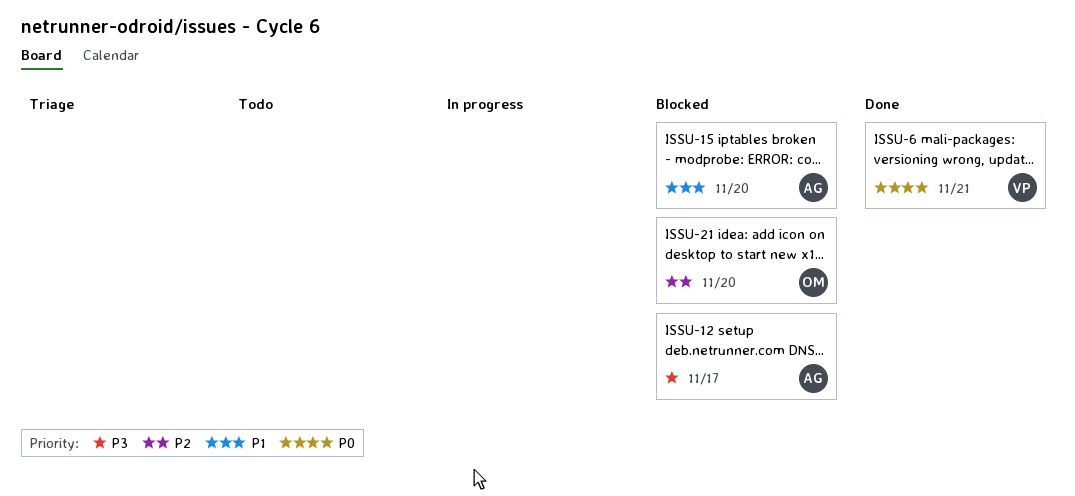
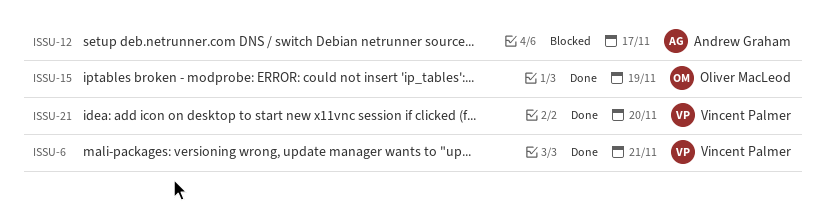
ISSU-15, status: Blocked -> Done
ISSU-15, owner: Andrew Graham -> Oliver MacLeod
ISSU-15, due: Nov 20 -> Nov 19
ISSU-21, status: Blocked -> Done
ISSU-21, owner: Oliver MacLeod -> Vincent Palmer

